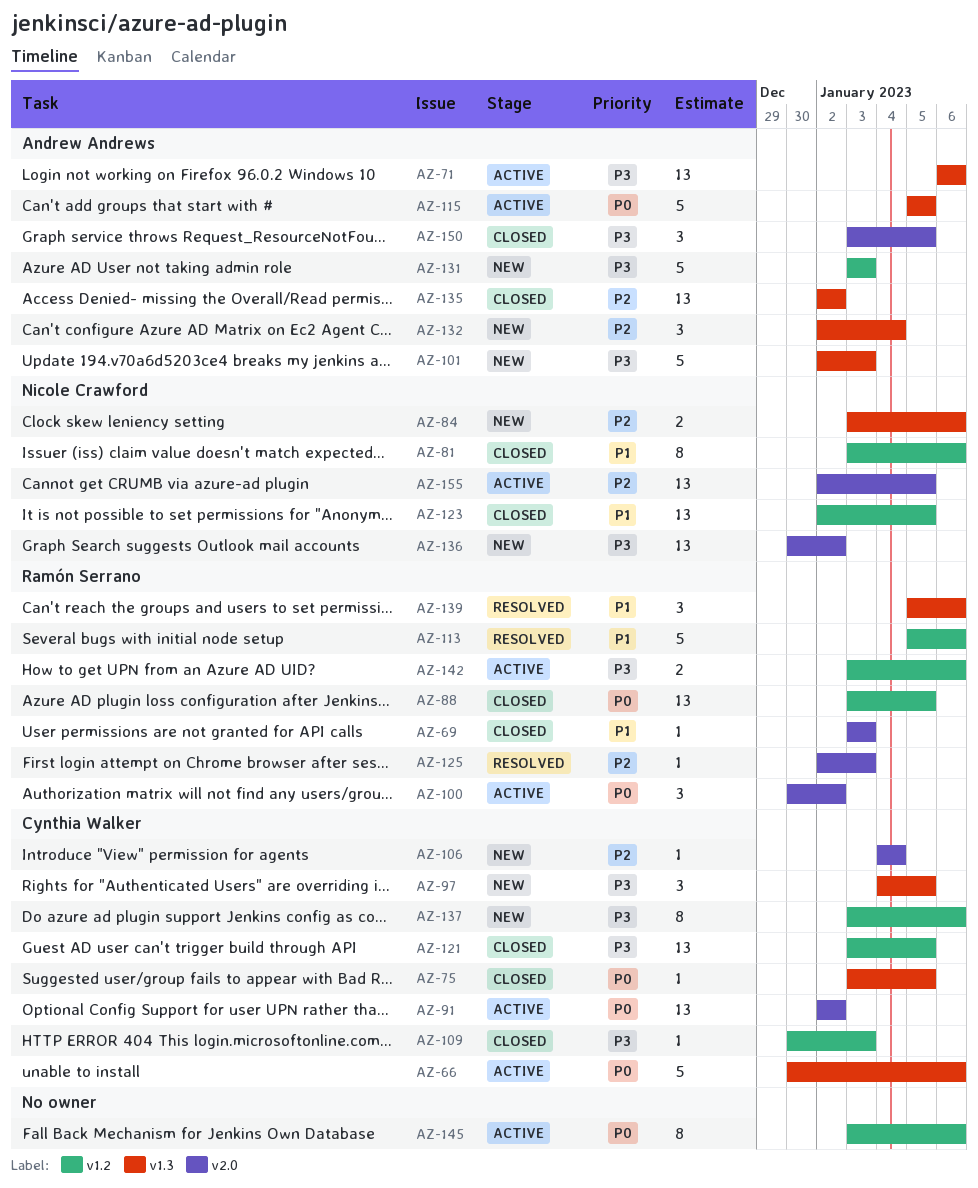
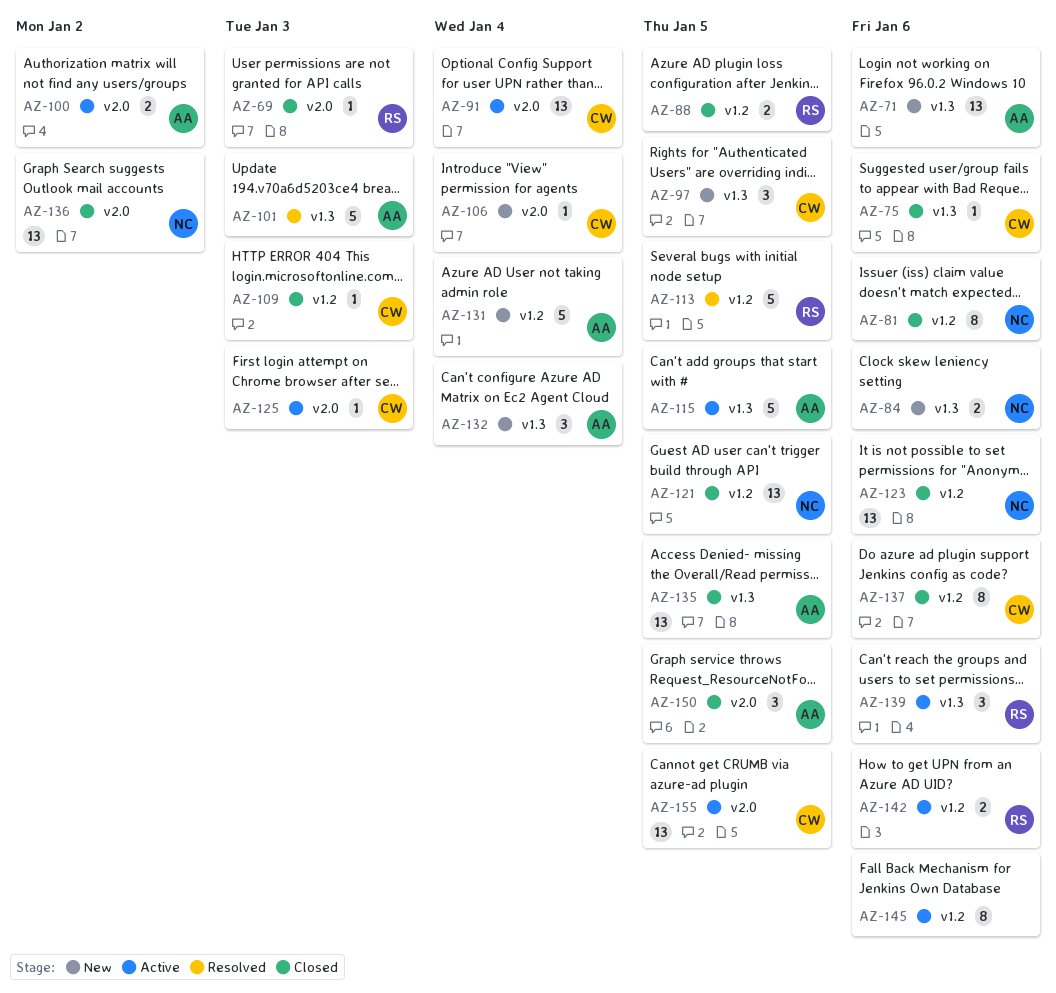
AZ-66: present -> none
AZ-71, status: Active -> New
AZ-75, due: Jan 5 -> Jan 6
AZ-88, estimate: 13 -> 2
AZ-91, due: Jan 2 -> Jan 4
AZ-100, owner: Ramón Serrano -> Andrew Andrews
AZ-100, estimate: 3 -> 2
AZ-101, status: New -> Resolved
AZ-113, due: Jan 6 -> Jan 5
AZ-121, owner: Cynthia Walker -> Nicole Crawford
AZ-123, due: Jan 5 -> Jan 6
AZ-125, status: Resolved -> Active
AZ-125, owner: Ramón Serrano -> Cynthia Walker
AZ-131, due: Jan 3 -> Jan 4
AZ-135, due: Jan 2 -> Jan 5
AZ-136, status: New -> Closed
AZ-137, status: New -> Closed
AZ-139, status: Resolved -> Active
AZ-155, owner: Nicole Crawford -> Cynthia Walker

